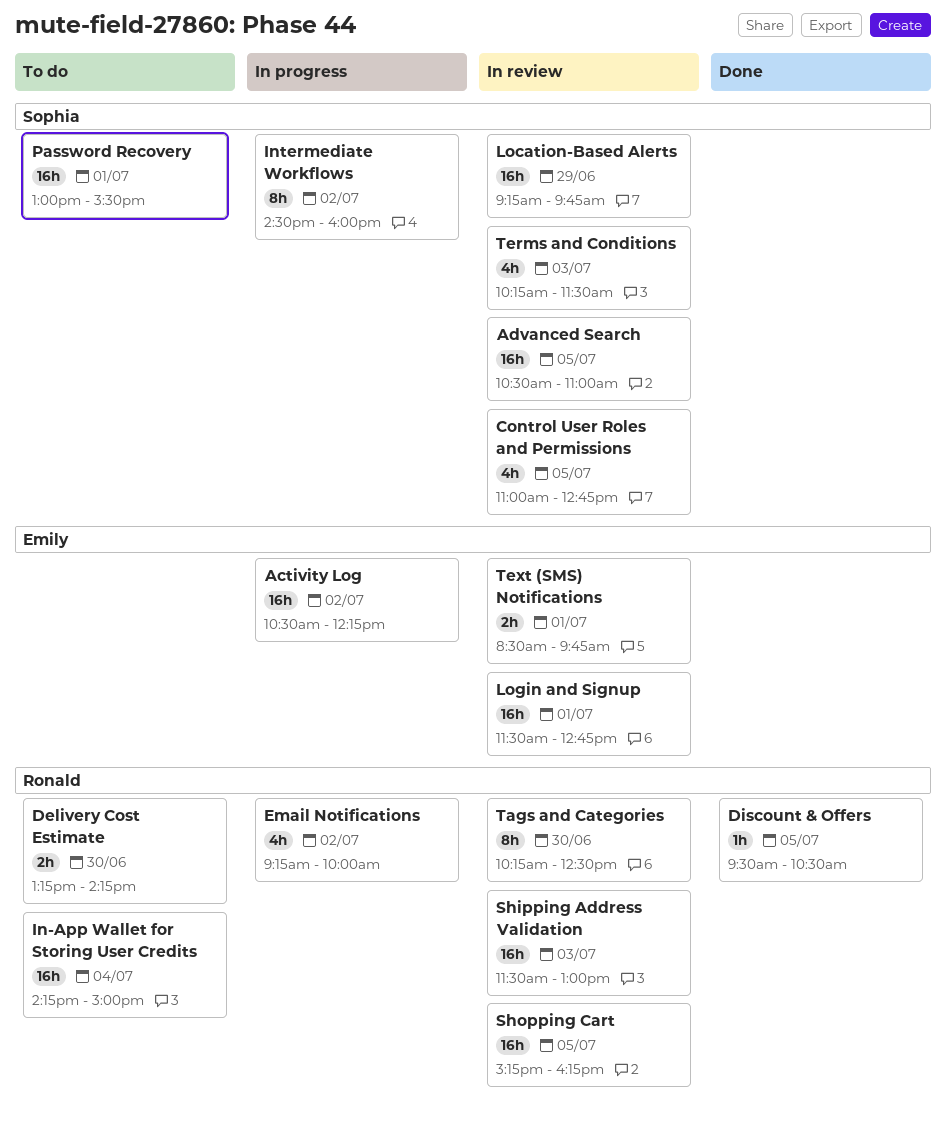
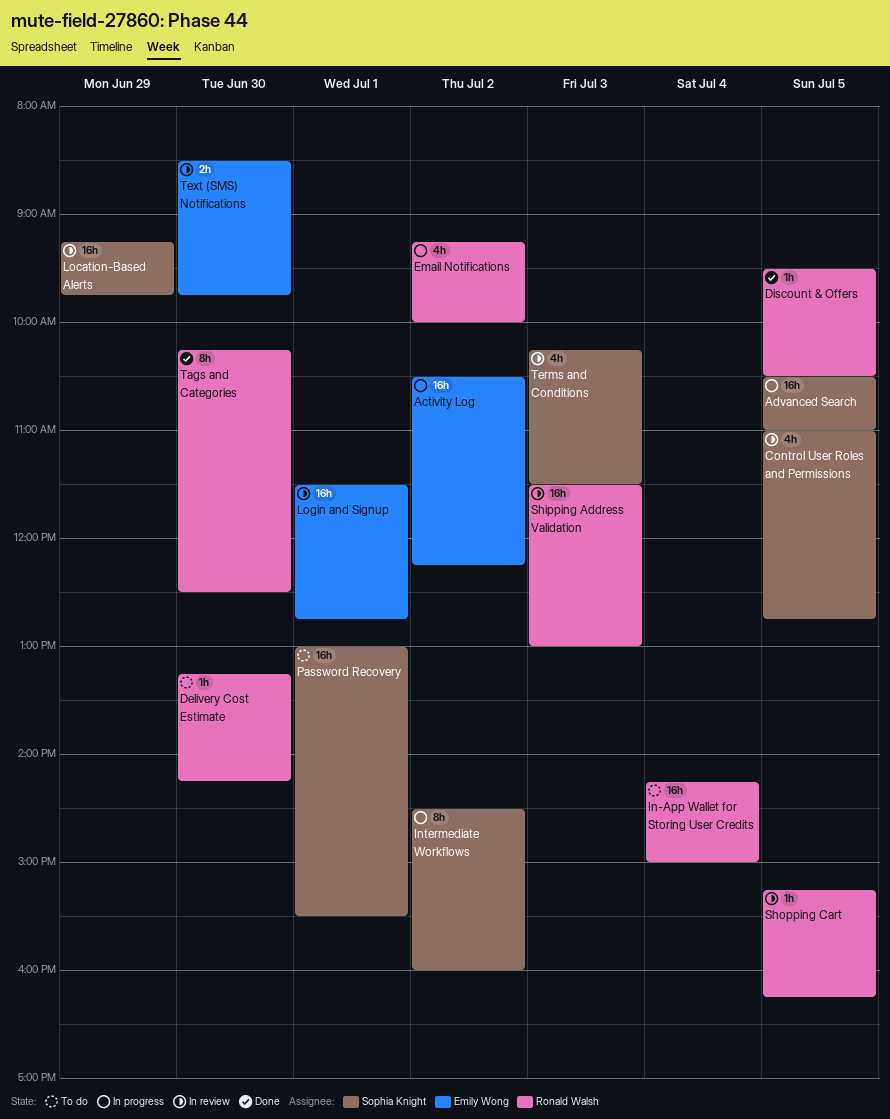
Advanced Search, status: In review -> In progress
Delivery Cost Estimate, estimate: 2h -> 1h
Shopping Cart, estimate: 16h -> 1h
Tags and Categories, status: In review -> Done
Text (SMS) Notifications, day: Jul 1 -> Jun 30

